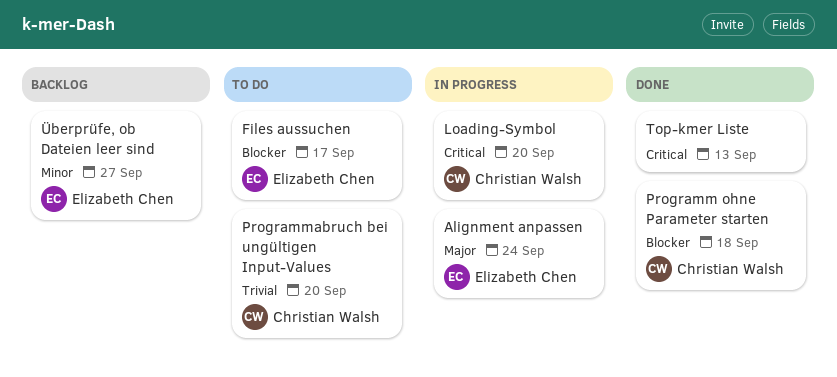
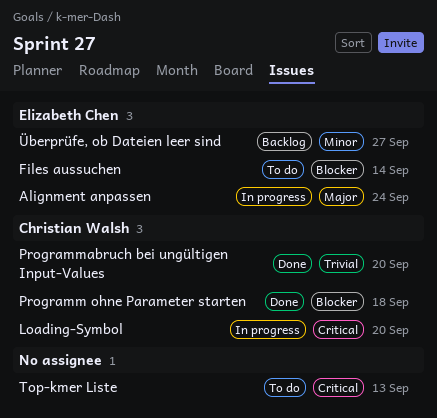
Files aussuchen, due: Sep 17 -> Sep 14
Programmabruch bei ungültigen Input-Values, status: To do -> Done
Top-kmer Liste, status: Done -> To do

